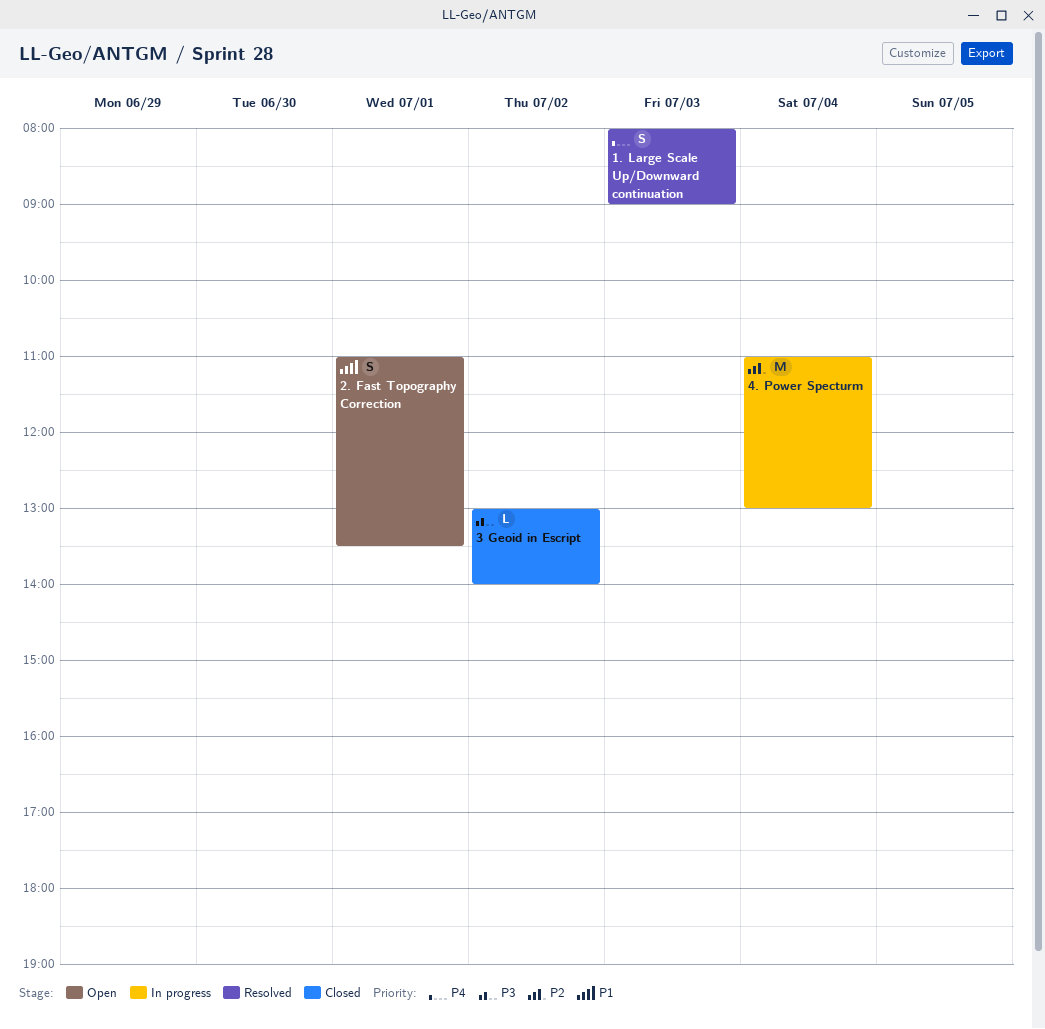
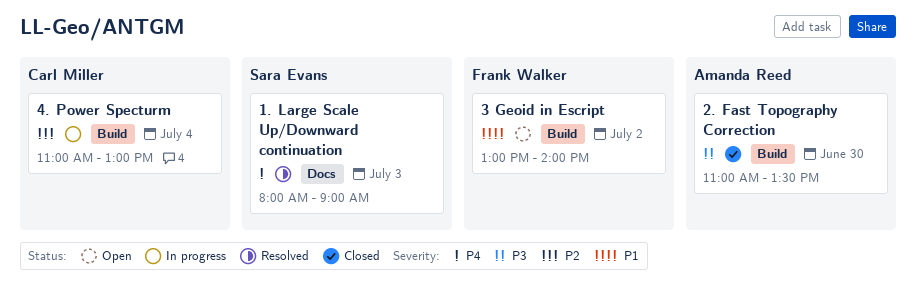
2. Fast Topography Correction, status: Open -> Closed
2. Fast Topography Correction, priority: P1 -> P3
2. Fast Topography Correction, day: Jul 1 -> Jun 30
3 Geoid in Escript, status: Closed -> Open
3 Geoid in Escript, priority: P3 -> P1

